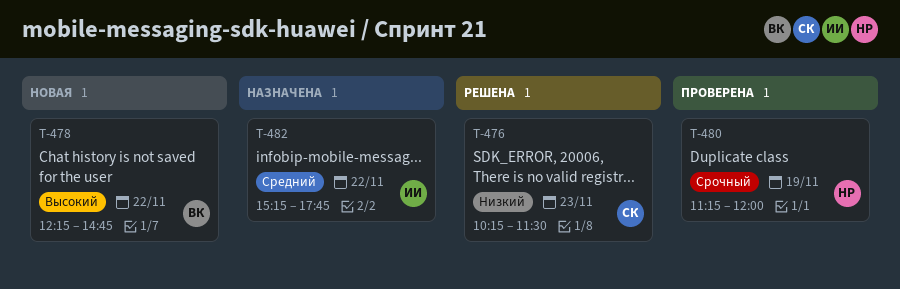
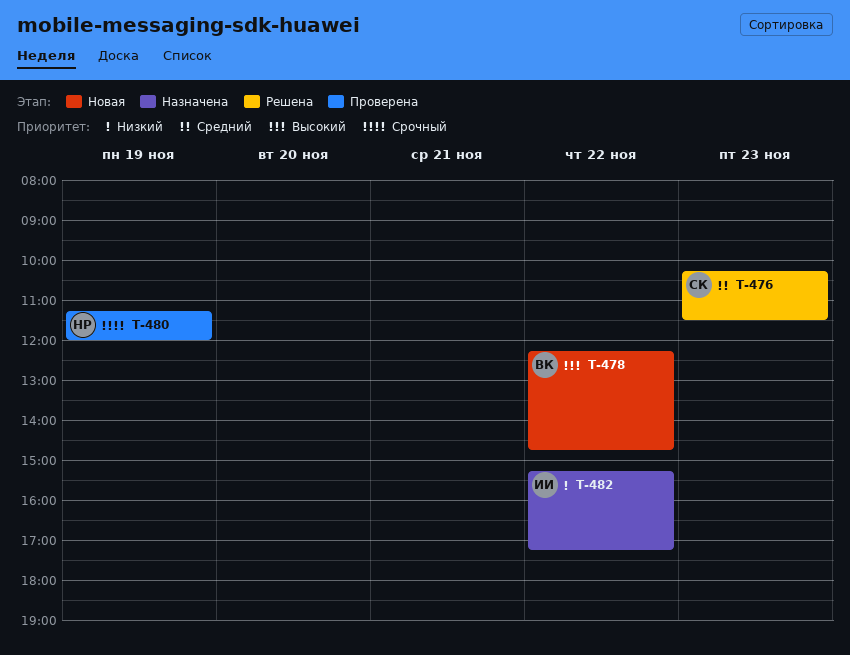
T-476, priority: Низкий -> Средний
T-482, priority: Средний -> Низкий
T-482, ends: 17:45 -> 17:15

